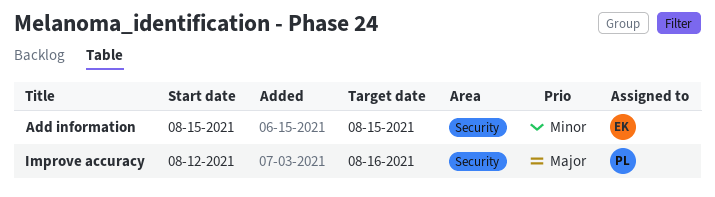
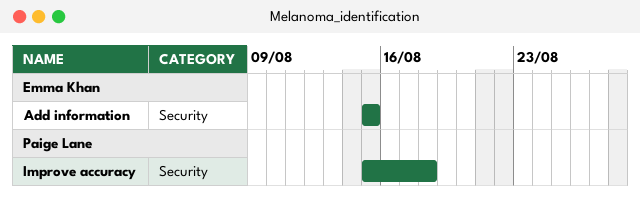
Improve accuracy, start: Aug 12 -> Aug 15
Improve accuracy, due: Aug 16 -> Aug 18

